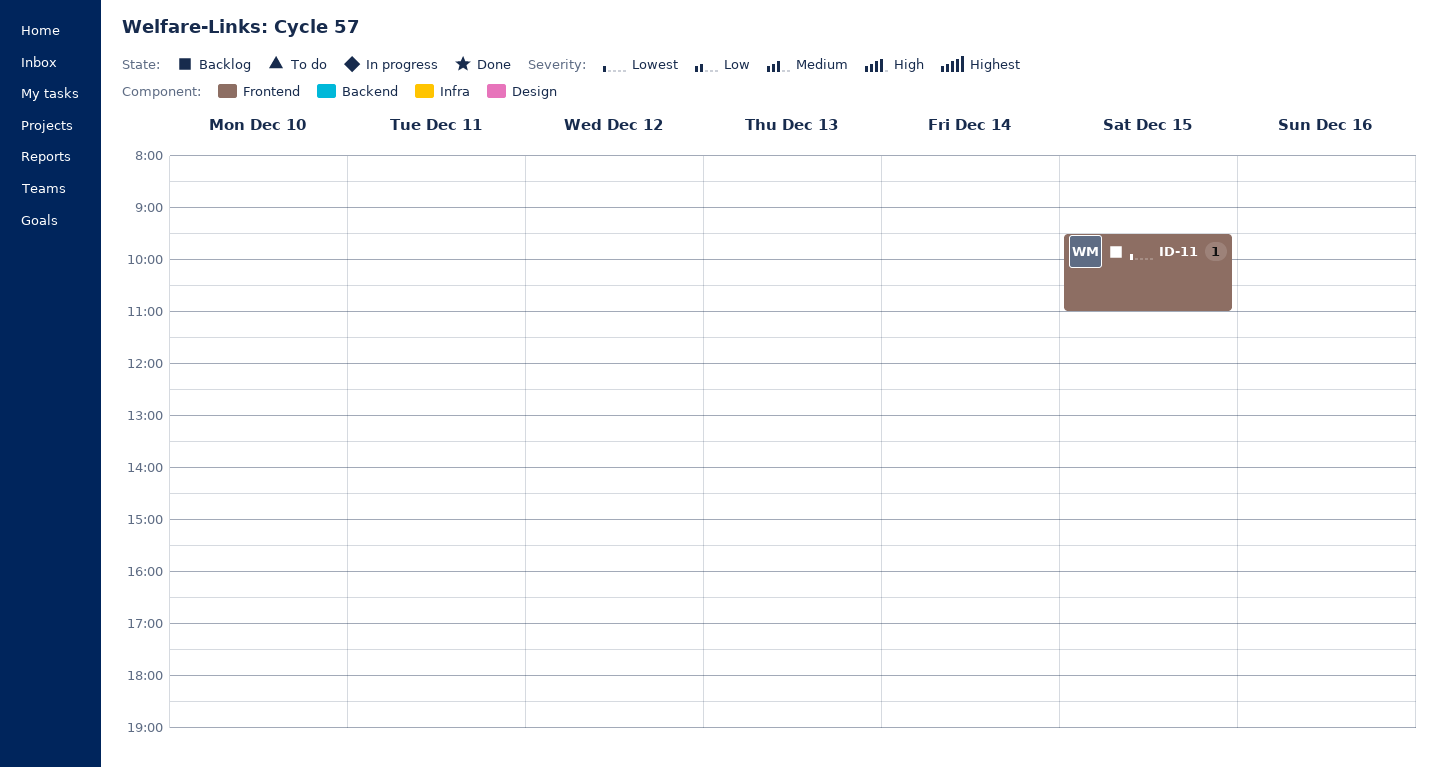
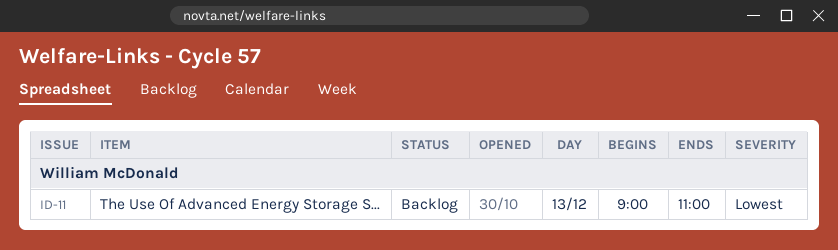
ID-11, day: Dec 15 -> Dec 13
ID-11, begins: 09:30 -> 09:00

